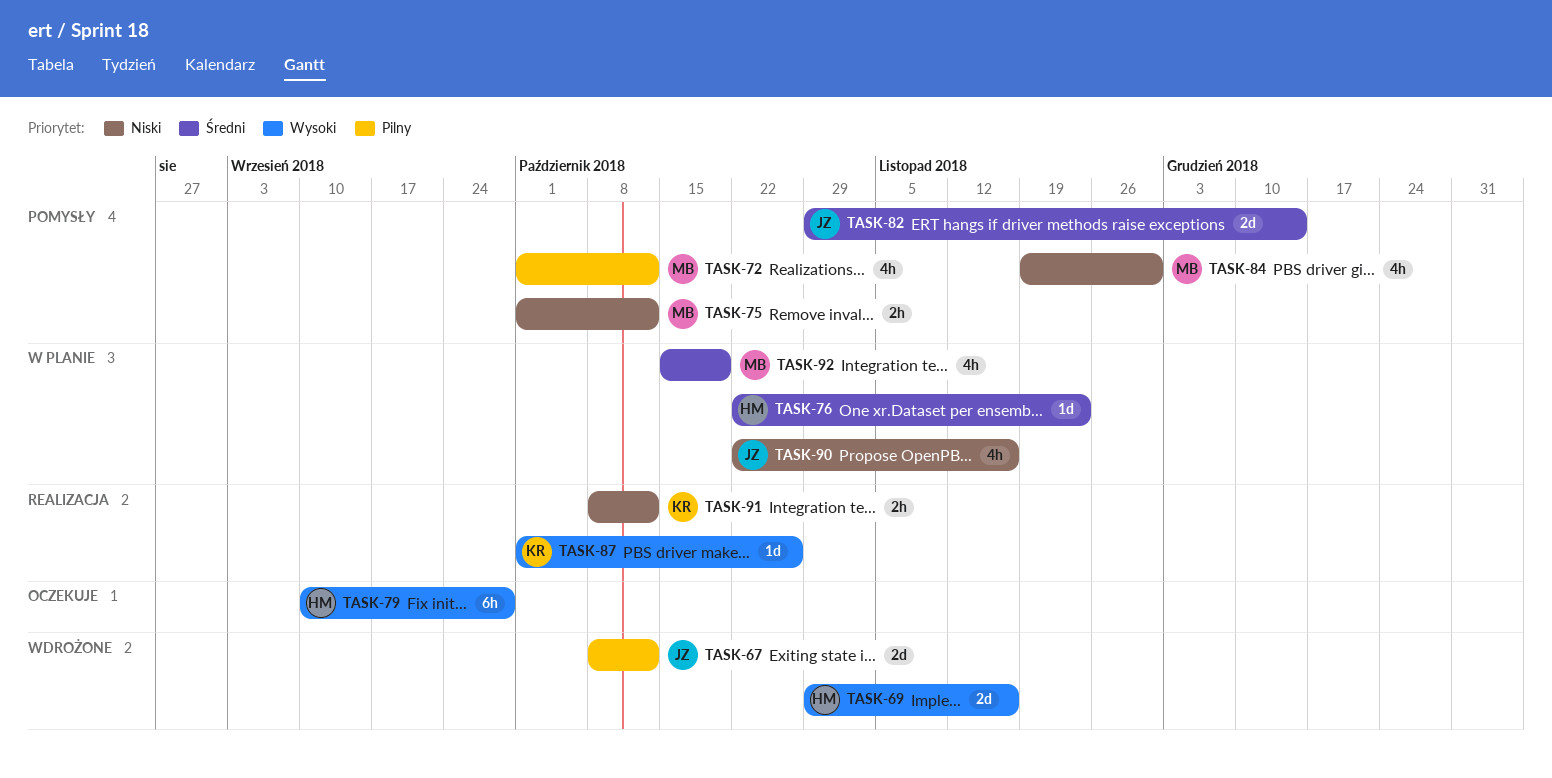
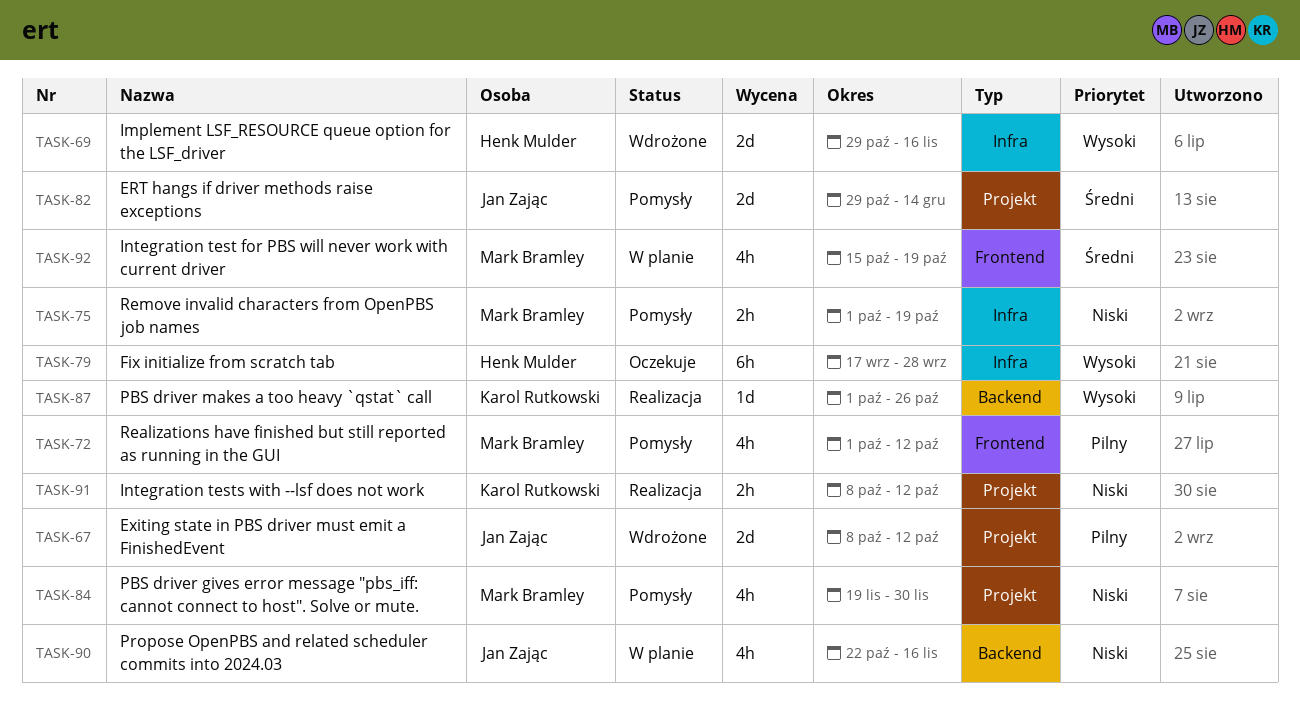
TASK-75, due: Oct 12 -> Oct 19
TASK-76: present -> none
TASK-79, start: Sep 10 -> Sep 17

